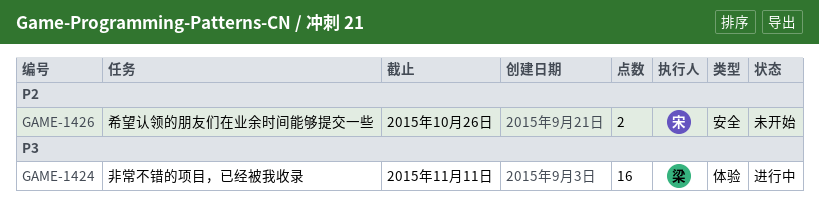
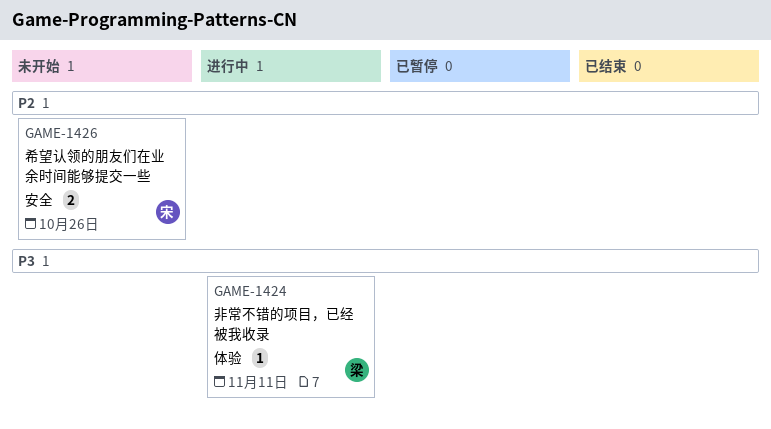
GAME-1424, estimate: 16 -> 1

